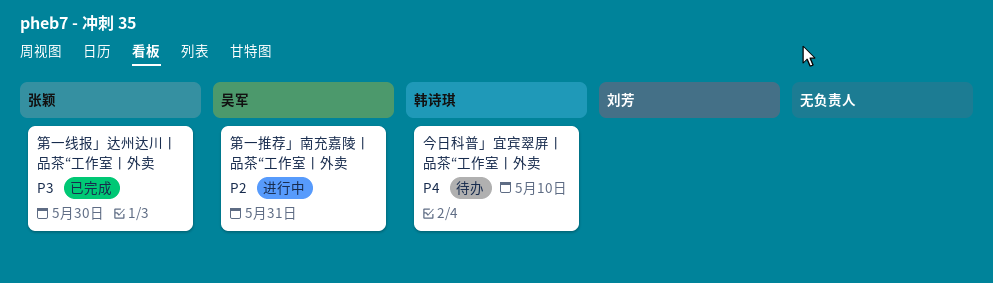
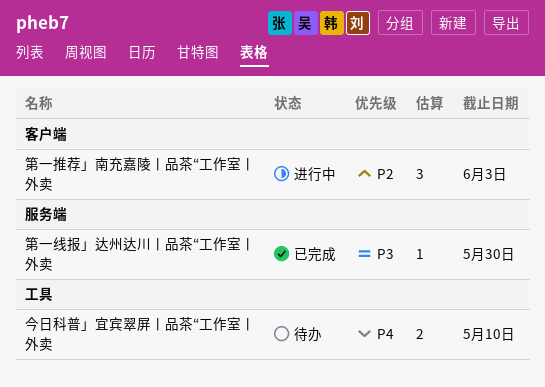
第一推荐」南充嘉陵丨品茶“工作室丨外卖, due: May 31 -> Jun 3

